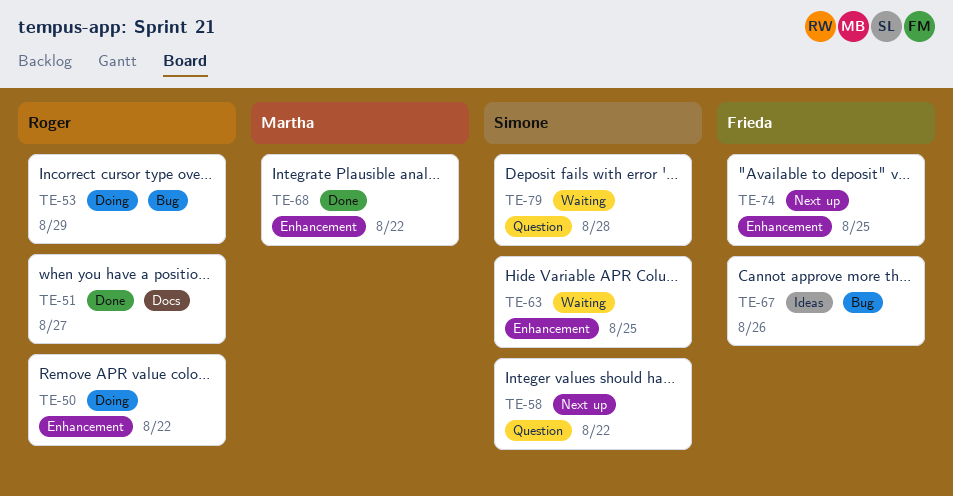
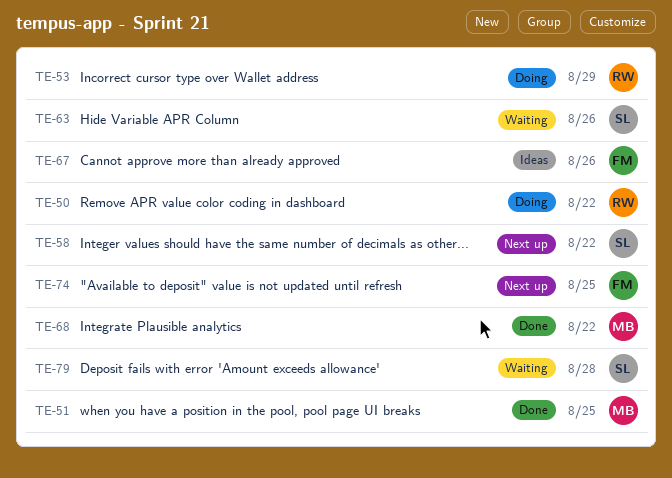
TE-51, owner: Roger -> Martha
TE-51, due: Aug 27 -> Aug 25
TE-63, due: Aug 25 -> Aug 26

